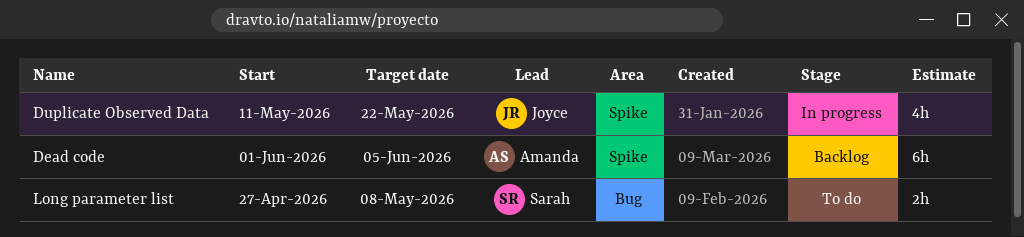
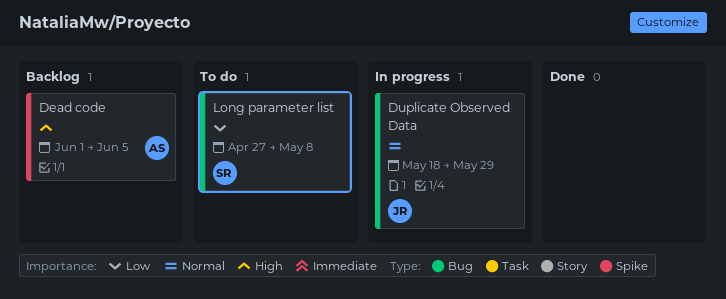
Duplicate Observed Data, label: Spike -> Bug
Duplicate Observed Data, start: May 11 -> May 18
Duplicate Observed Data, due: May 22 -> May 29

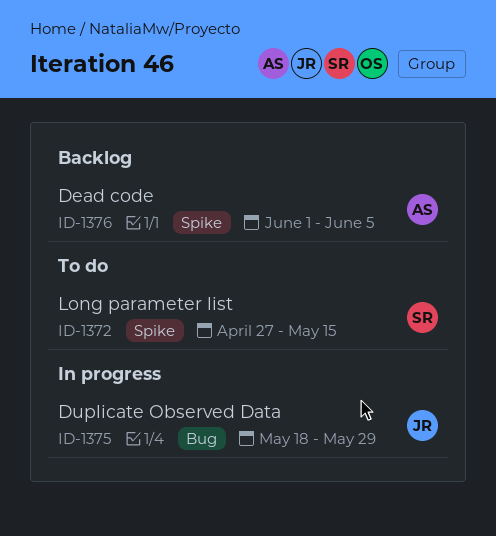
Long parameter list, label: Bug -> Spike
Long parameter list, due: May 8 -> May 15

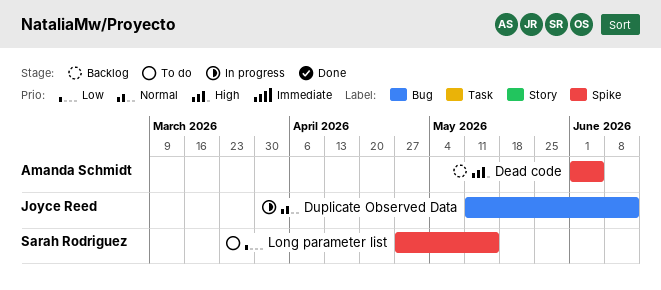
Duplicate Observed Data, start: May 18 -> May 11
Duplicate Observed Data, due: May 29 -> Jun 12

